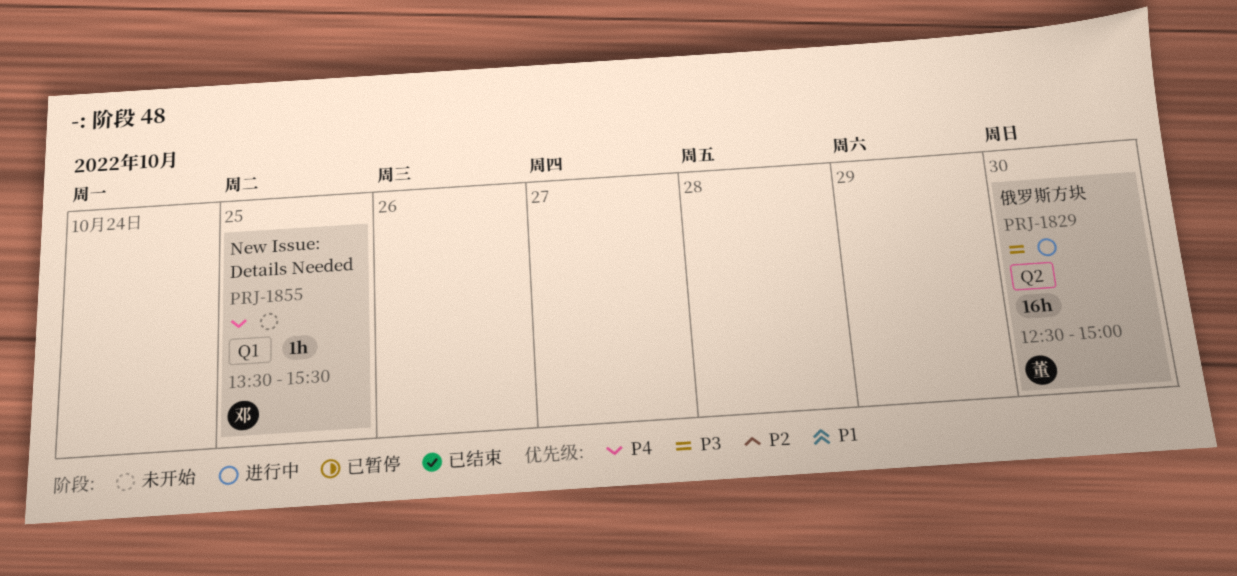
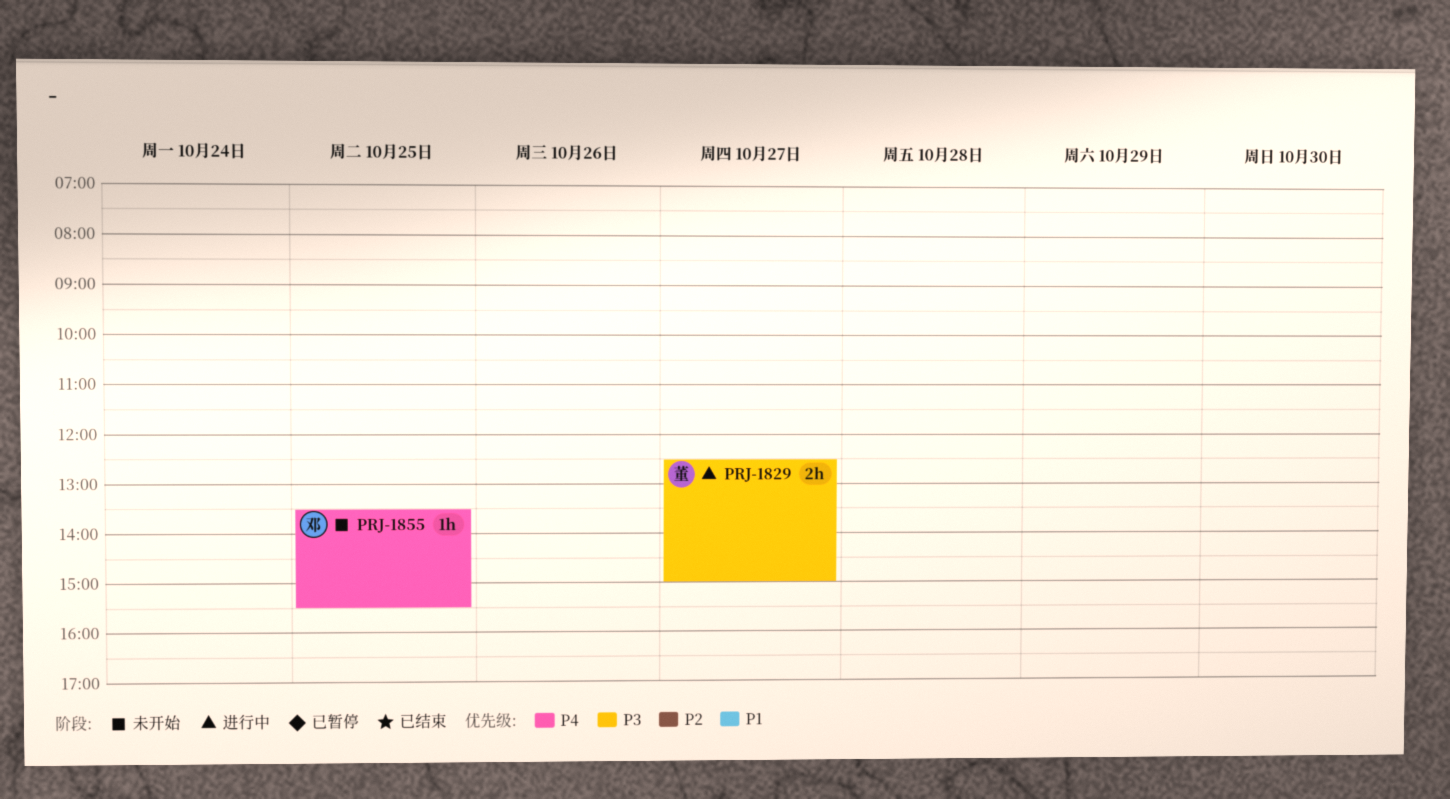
PRJ-1829, estimate: 16h -> 2h
PRJ-1829, day: Oct 30 -> Oct 27

